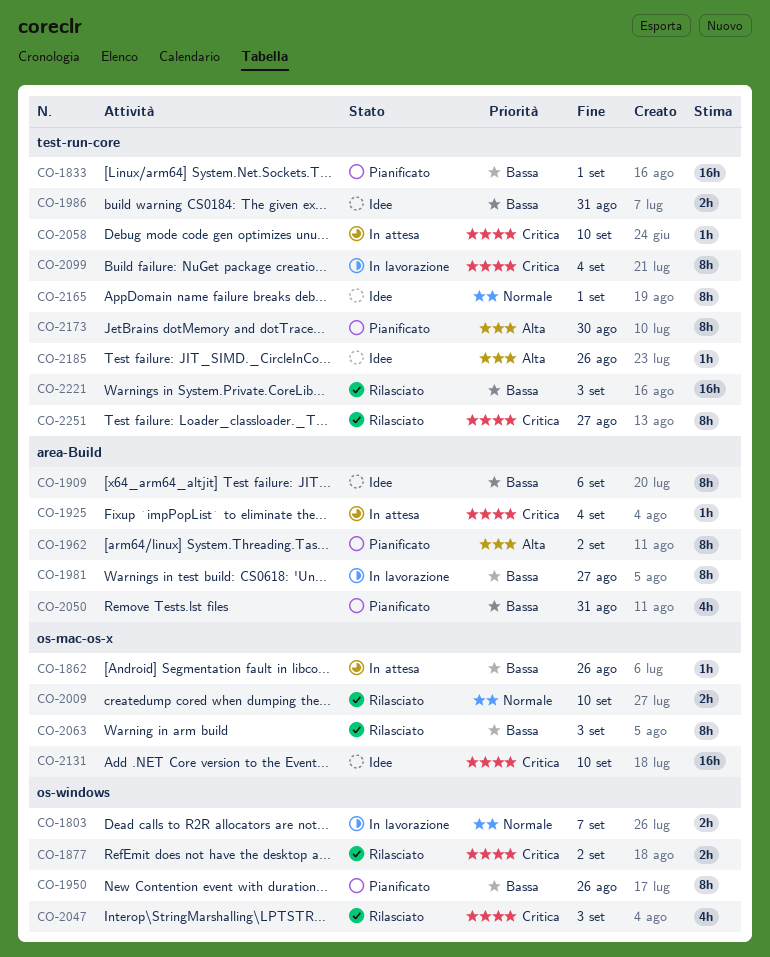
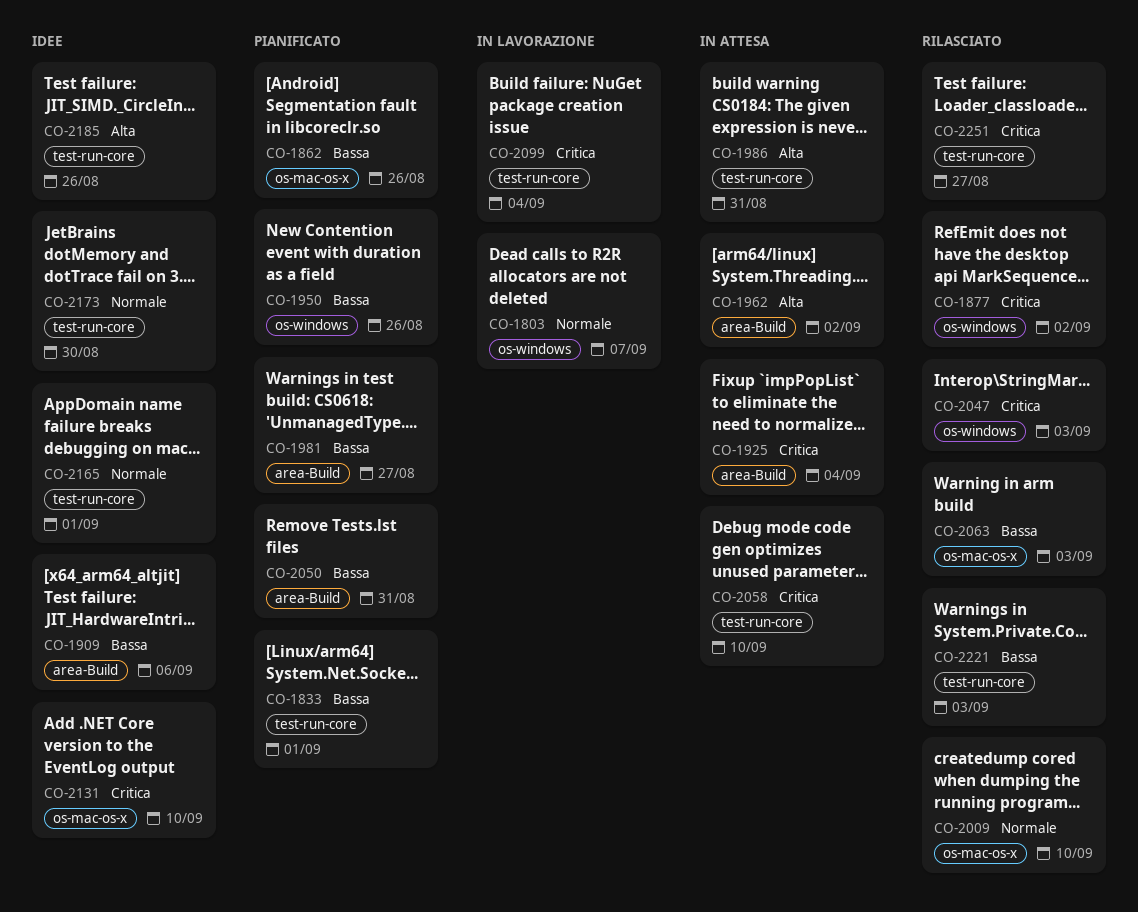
CO-1862, status: In attesa -> Pianificato
CO-1962, status: Pianificato -> In attesa
CO-1981, status: In lavorazione -> Pianificato
CO-1986, status: Idee -> In attesa
CO-1986, priority: Bassa -> Alta
CO-2173, status: Pianificato -> Idee
CO-2173, priority: Alta -> Normale

